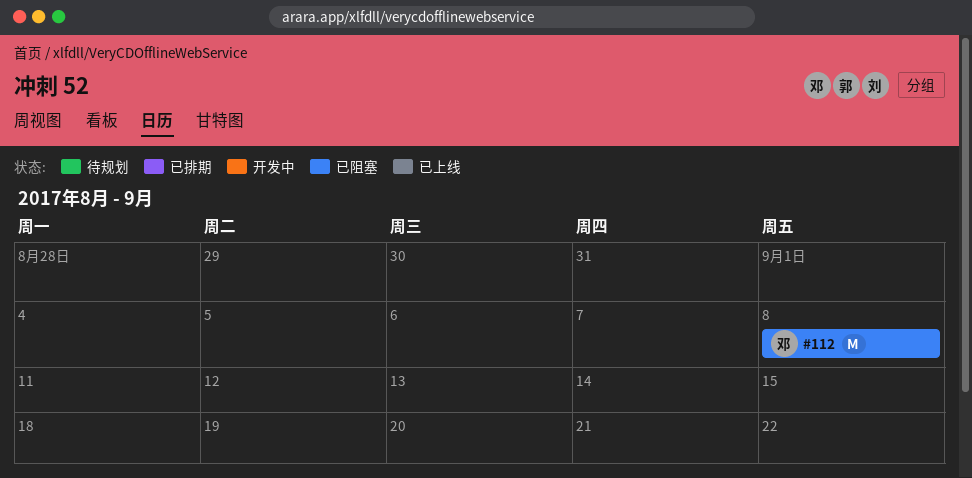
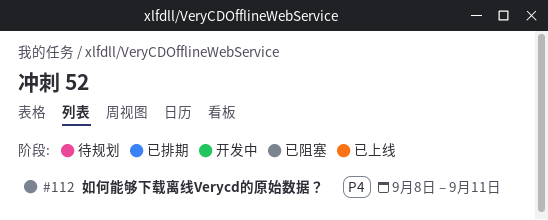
#112, due: Sep 8 -> Sep 11

